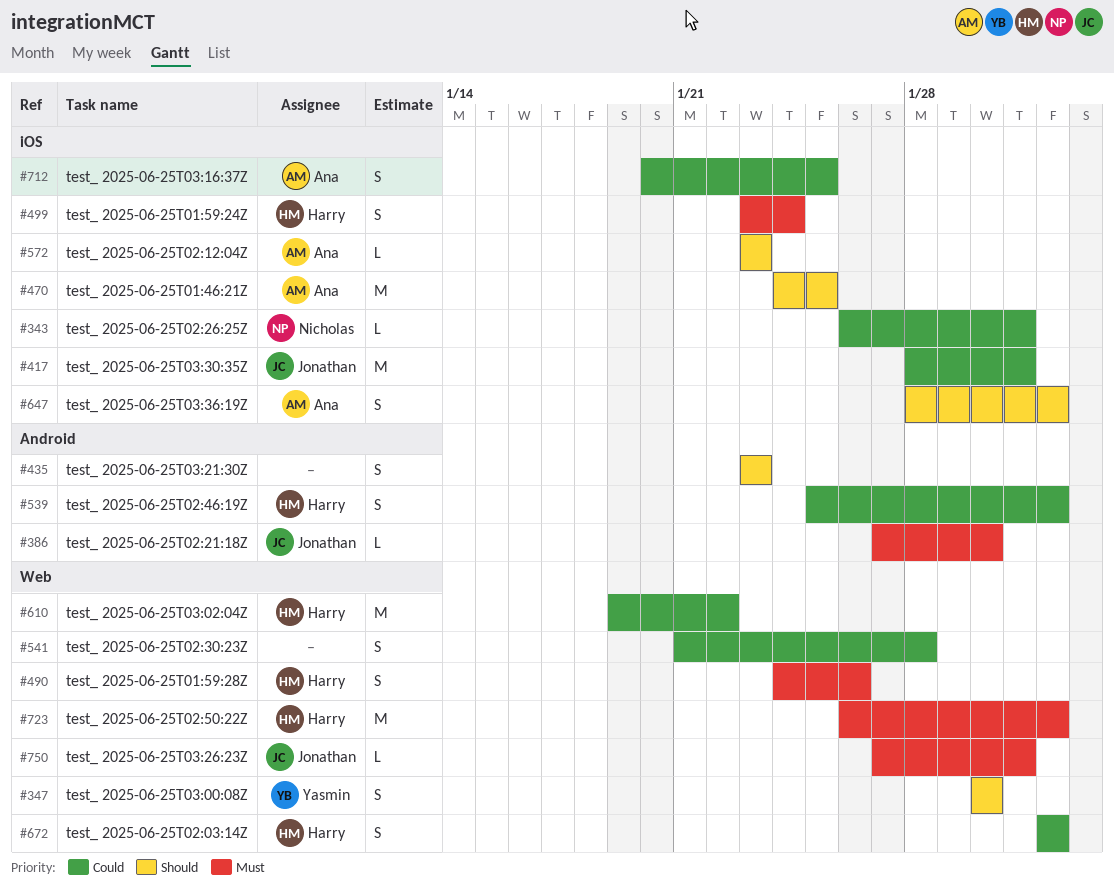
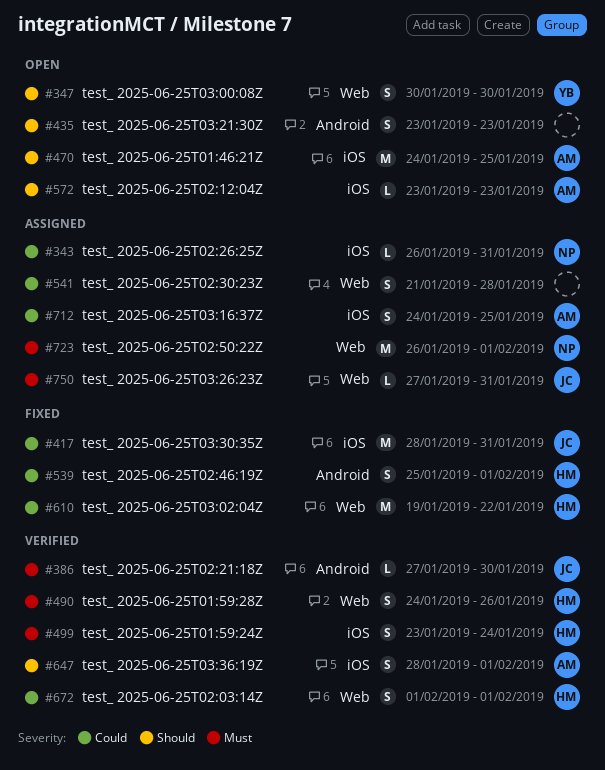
#712, start: Jan 20 -> Jan 24
#723, owner: Harry -> Nicholas

